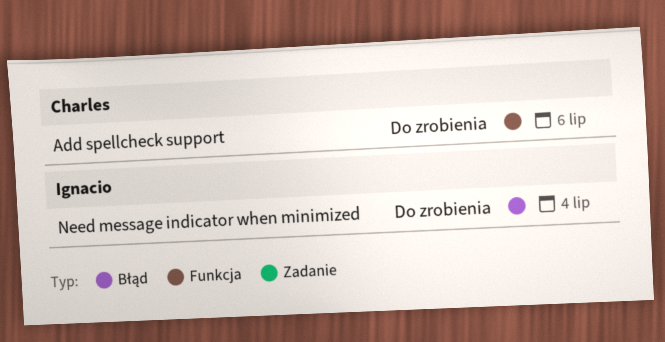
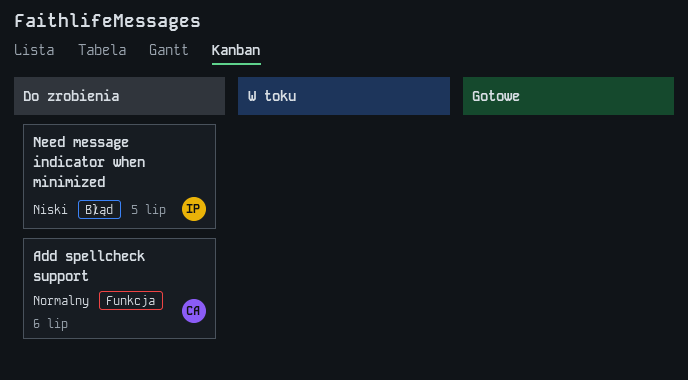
Need message indicator when minimized, due: Jul 4 -> Jul 5

